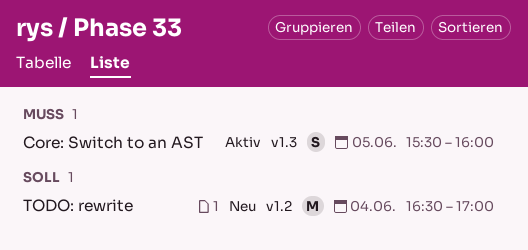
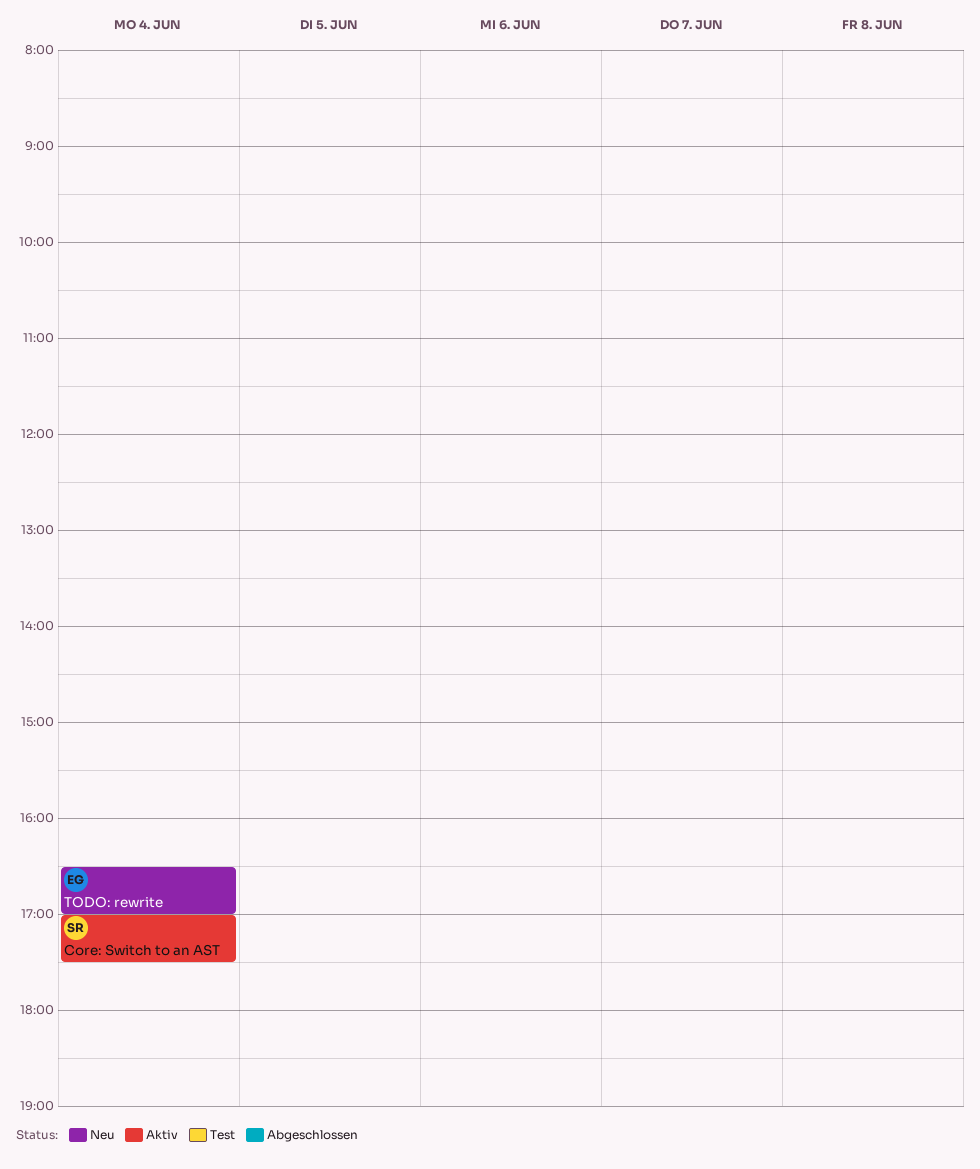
Core: Switch to an AST, day: Jun 5 -> Jun 4
Core: Switch to an AST, begins: 15:30 -> 17:00
Core: Switch to an AST, ends: 16:00 -> 17:30

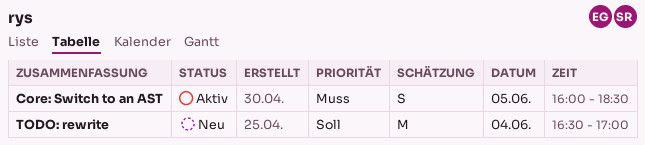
Core: Switch to an AST, day: Jun 4 -> Jun 5
Core: Switch to an AST, begins: 17:00 -> 16:00
Core: Switch to an AST, ends: 17:30 -> 18:30

